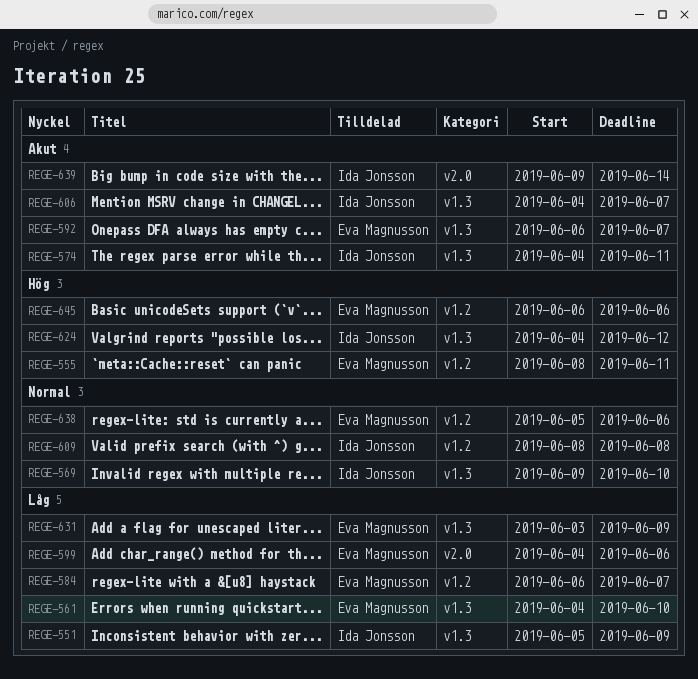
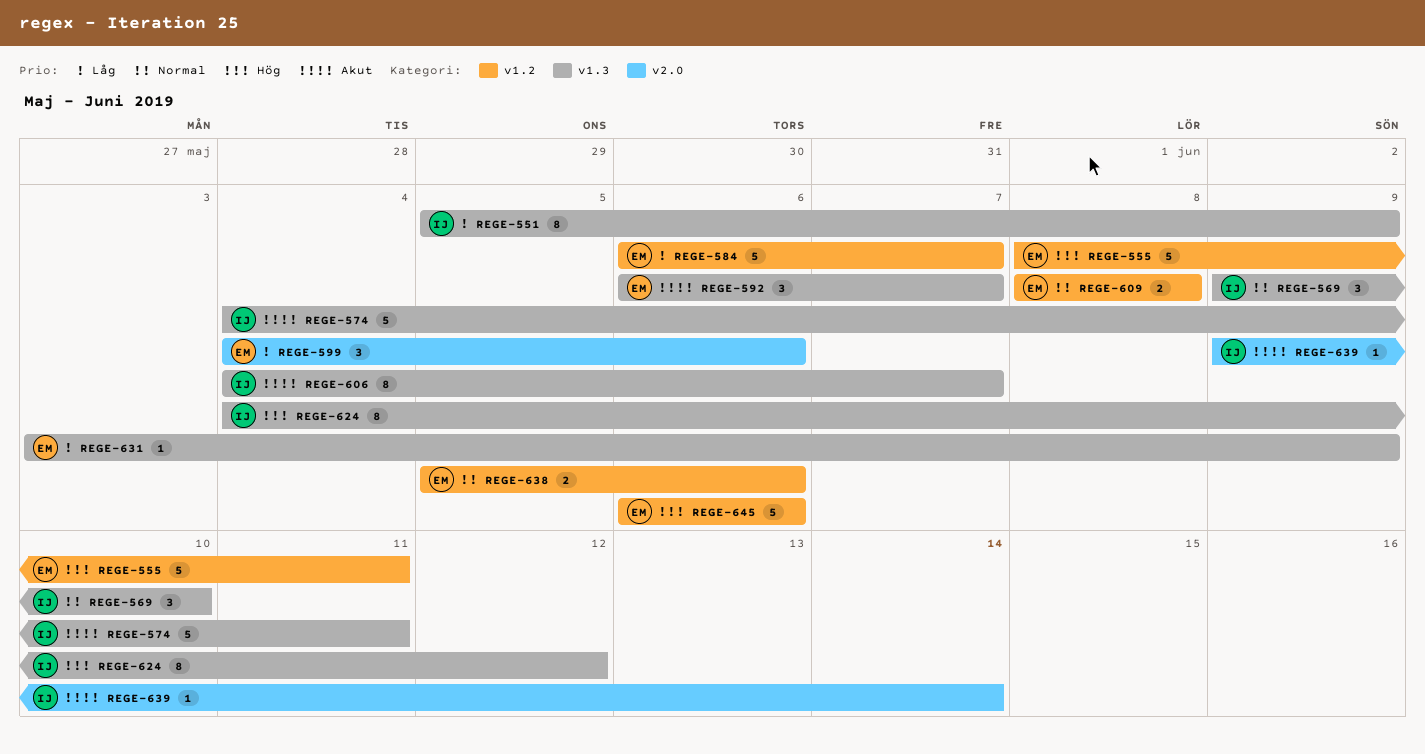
REGE-561: present -> none
REGE-609, owner: Ida Jonsson -> Eva Magnusson

